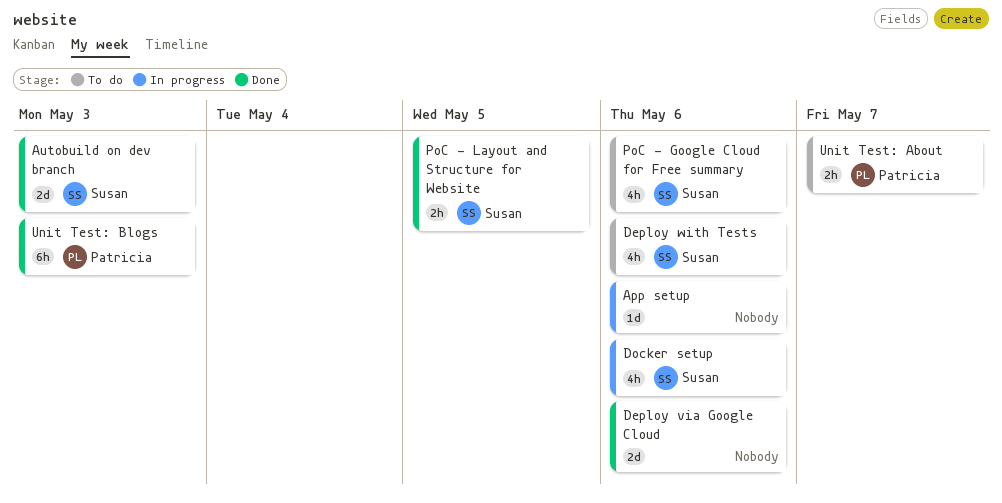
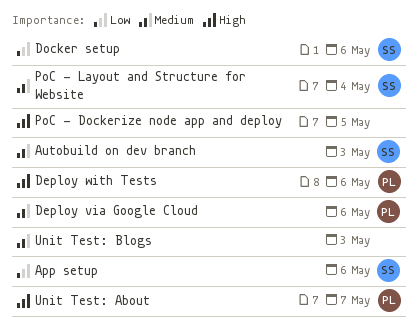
App setup, owner: none -> Susan
Deploy via Google Cloud, owner: none -> Patricia
Deploy with Tests, owner: Susan -> Patricia
PoC - Dockerize node app and deploy: none -> present
PoC - Google Cloud for Free summary: present -> none
PoC - Layout and Structure for Website, due: May 5 -> May 4
Unit Test: Blogs, owner: Patricia -> none

